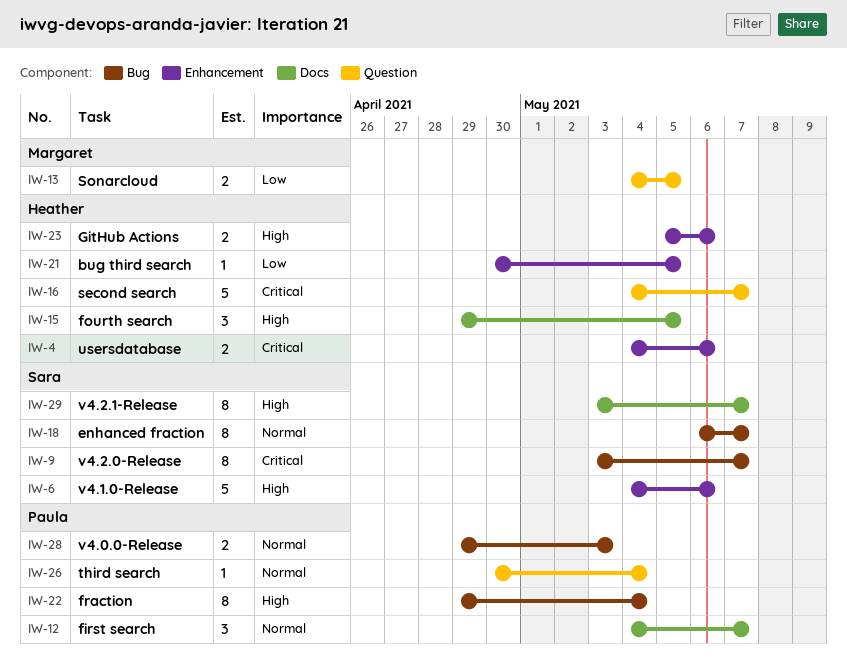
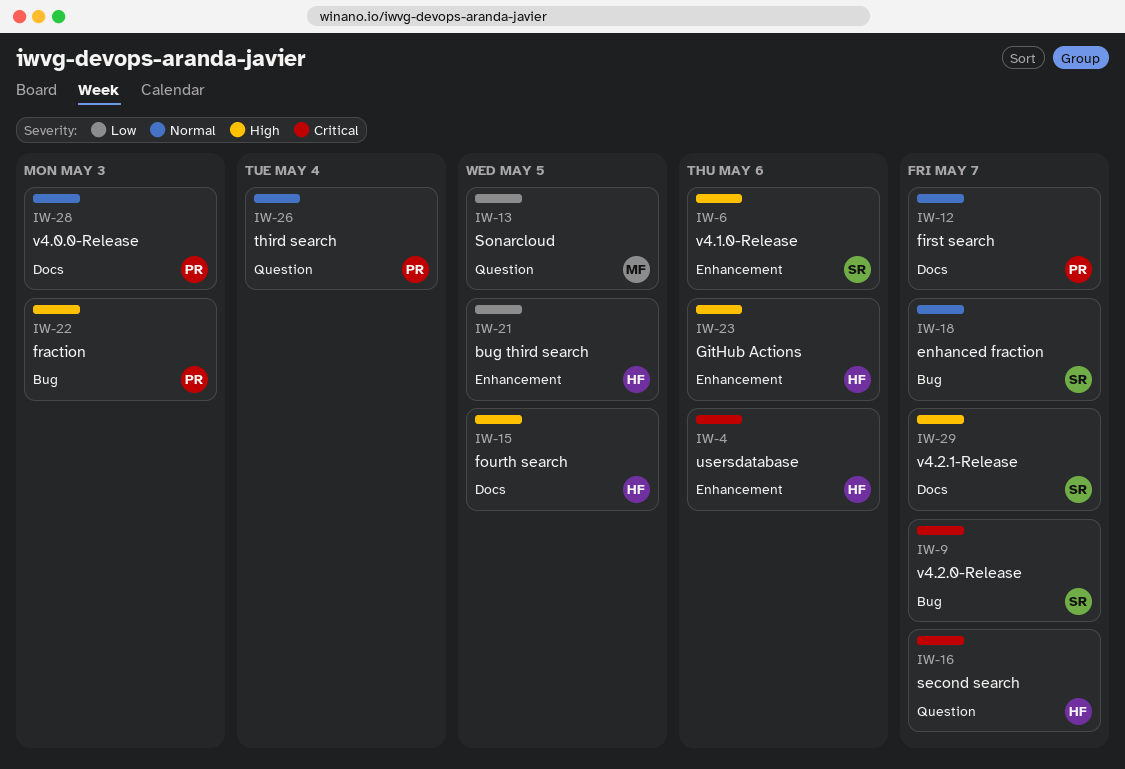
IW-22, due: May 4 -> May 3
IW-28, label: Bug -> Docs

